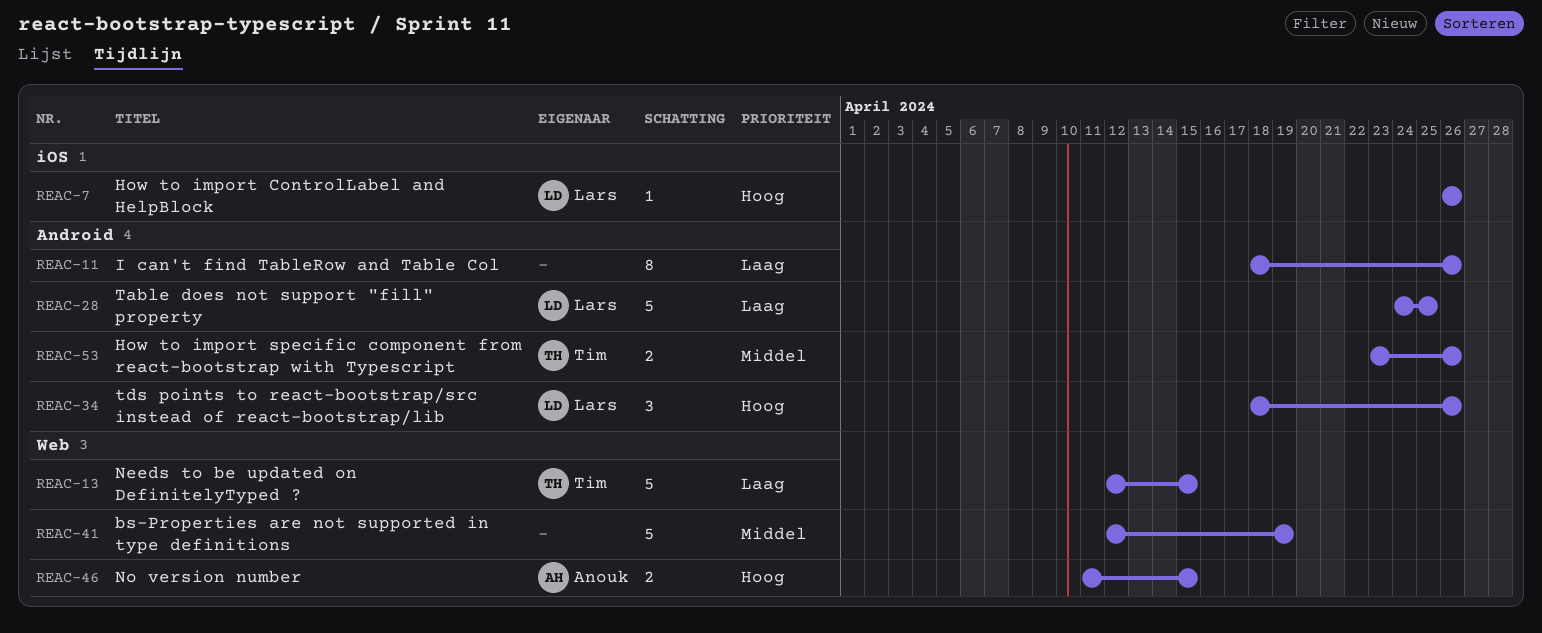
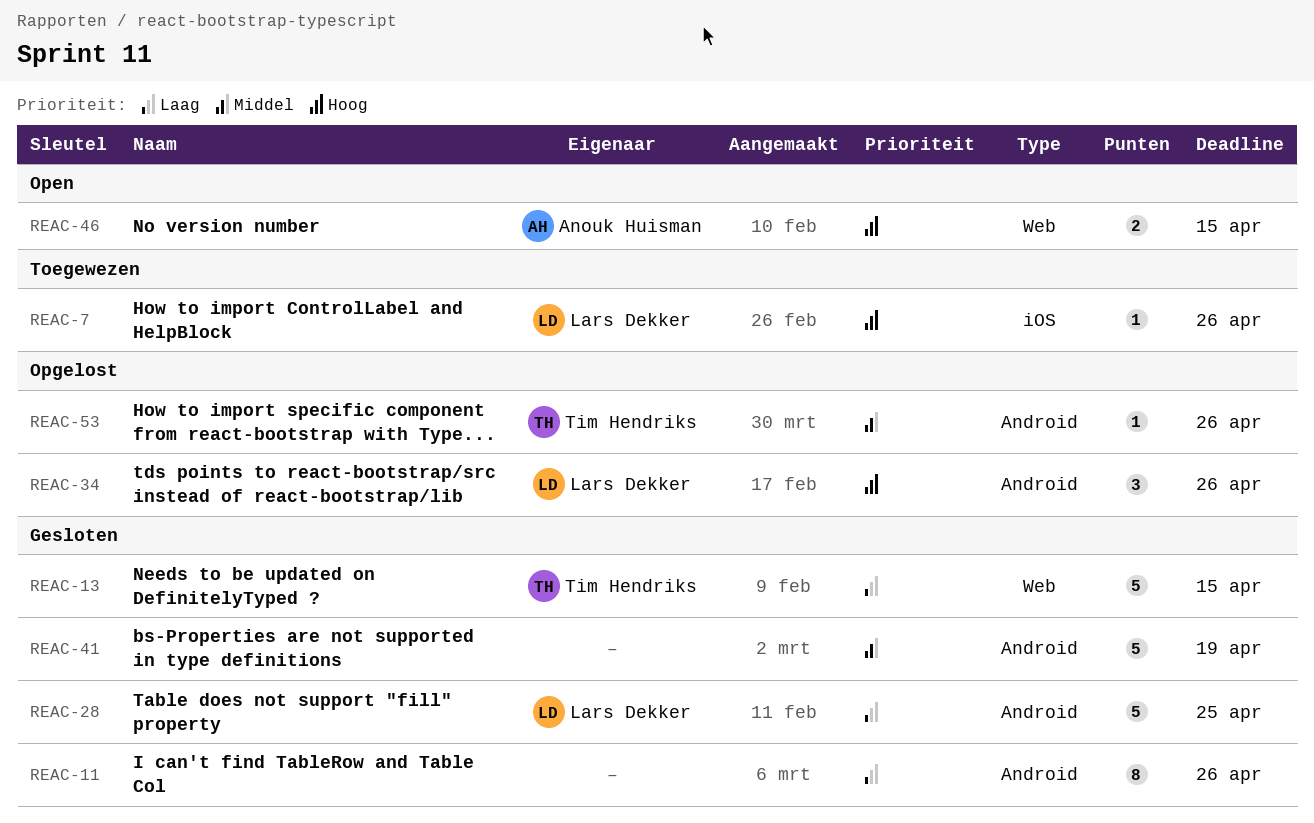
REAC-41, label: Web -> Android
REAC-53, estimate: 2 -> 1

